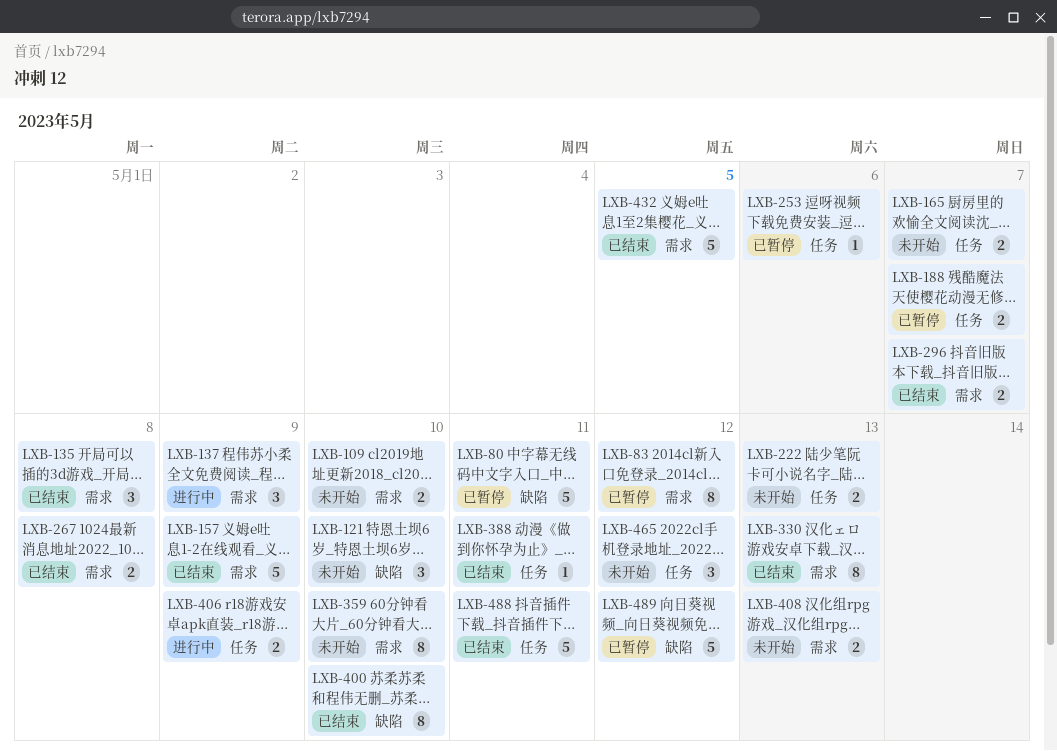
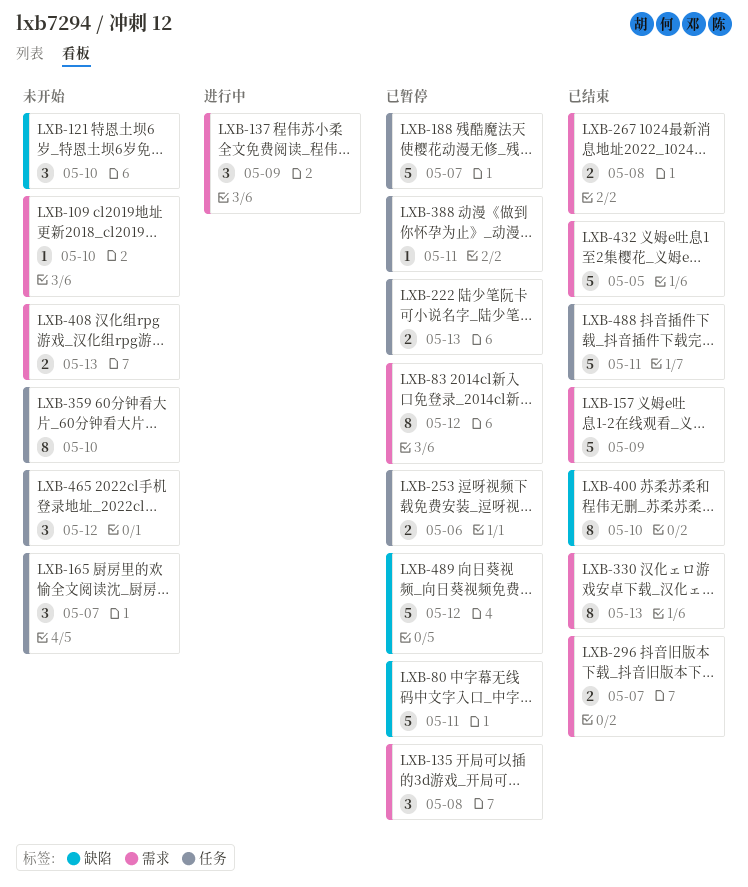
LXB-109, estimate: 2 -> 1
LXB-135, status: 已结束 -> 已暂停
LXB-165, estimate: 2 -> 3
LXB-188, estimate: 2 -> 5
LXB-222, status: 未开始 -> 已暂停
LXB-253, estimate: 1 -> 2
LXB-359, label: 需求 -> 任务
LXB-388, status: 已结束 -> 已暂停
LXB-406: present -> none

